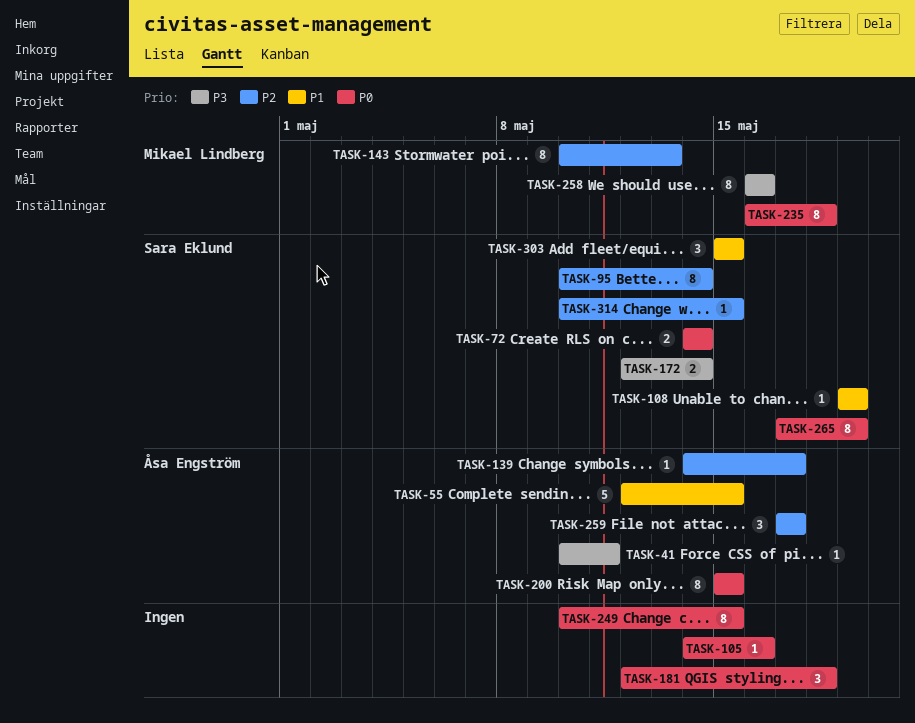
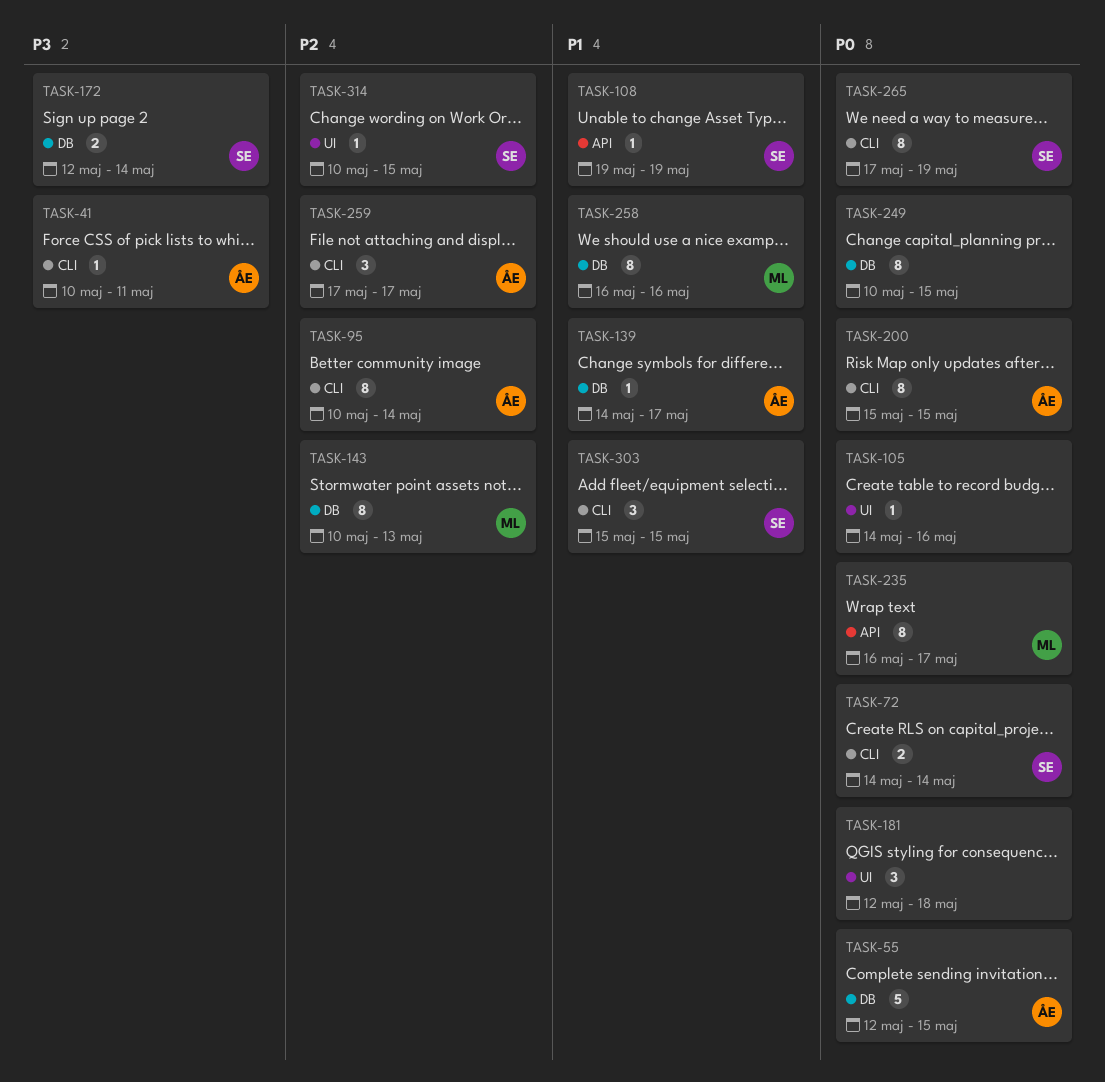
TASK-55, priority: P1 -> P0
TASK-95, owner: Sara Eklund -> Åsa Engström
TASK-139, priority: P2 -> P1
TASK-235, due: May 18 -> May 17
TASK-258, priority: P3 -> P1

